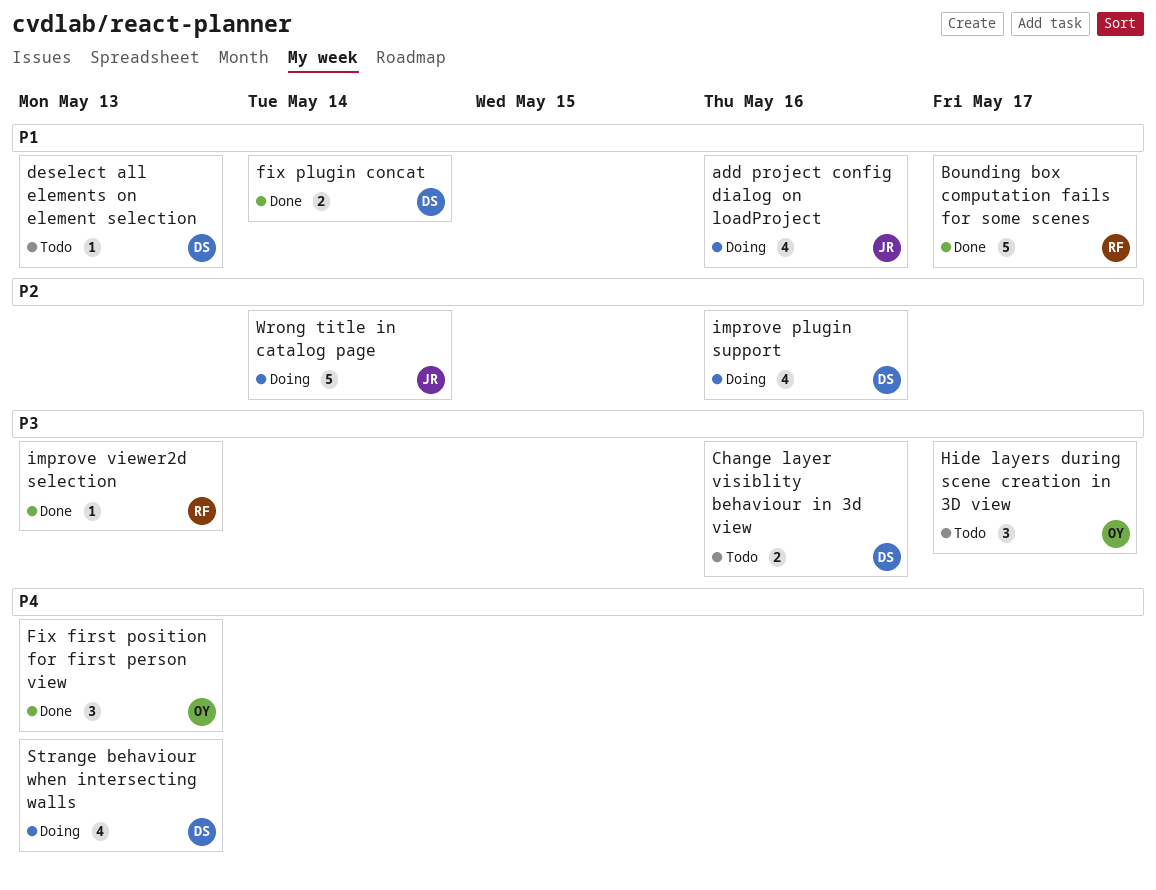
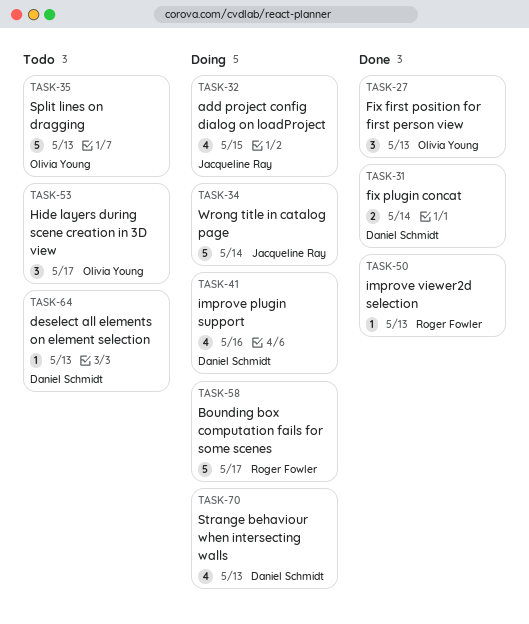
add project config dialog on loadProject, due: May 16 -> May 15
Bounding box computation fails for some scenes, status: Done -> Doing
Change layer visiblity behaviour in 3d view: present -> none
Split lines on dragging: none -> present

